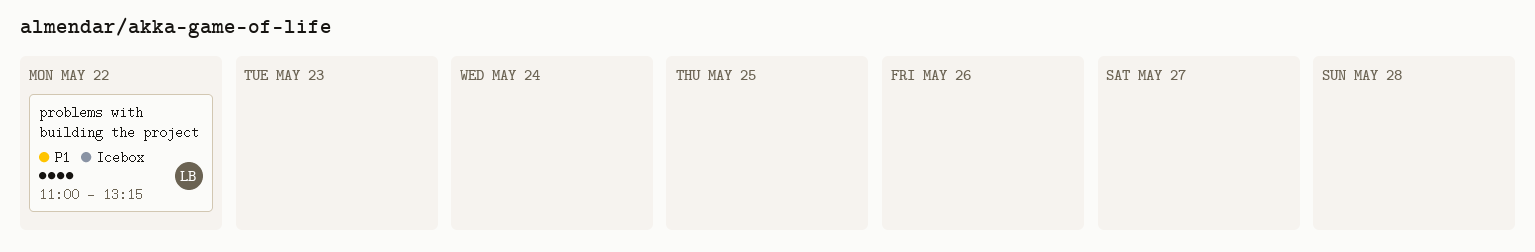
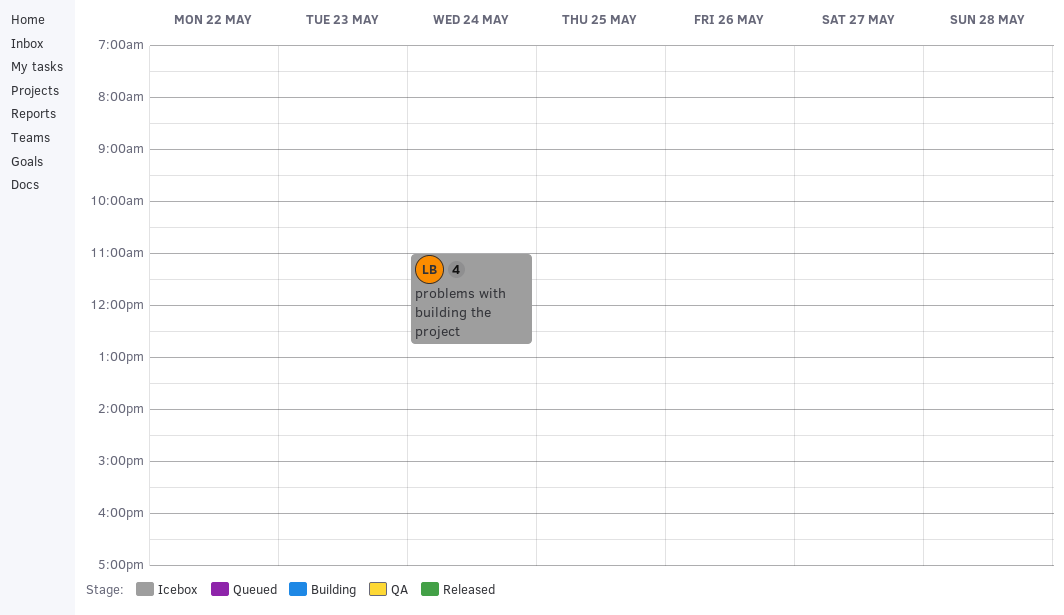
problems with building the project, day: May 22 -> May 24
problems with building the project, ends: 13:15 -> 12:45

